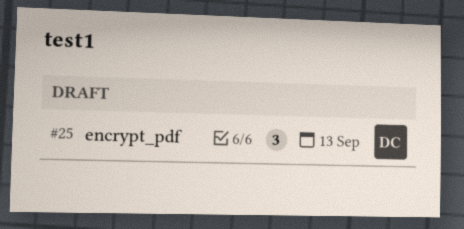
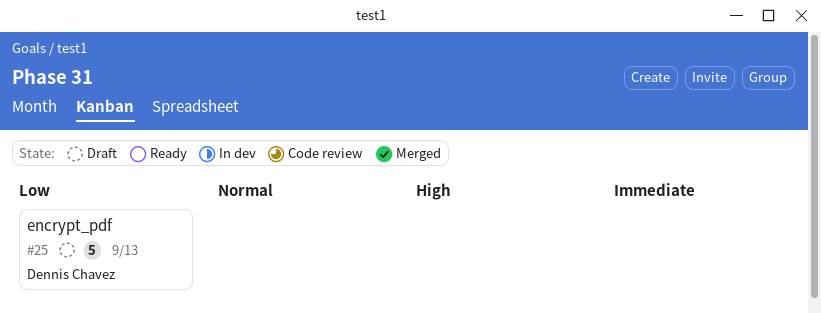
#25, estimate: 3 -> 5

